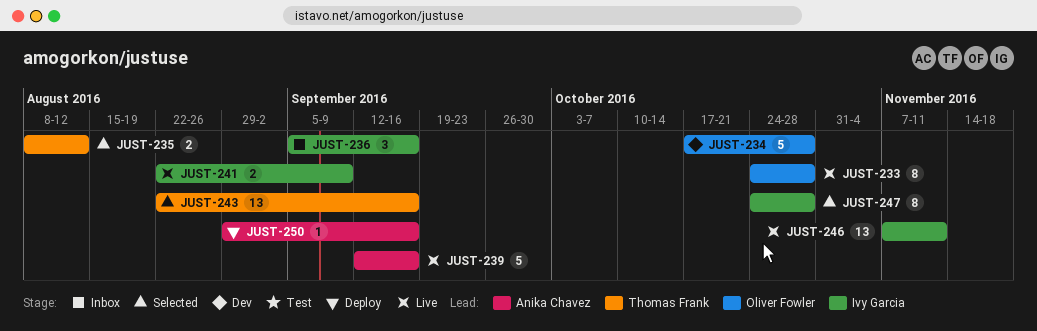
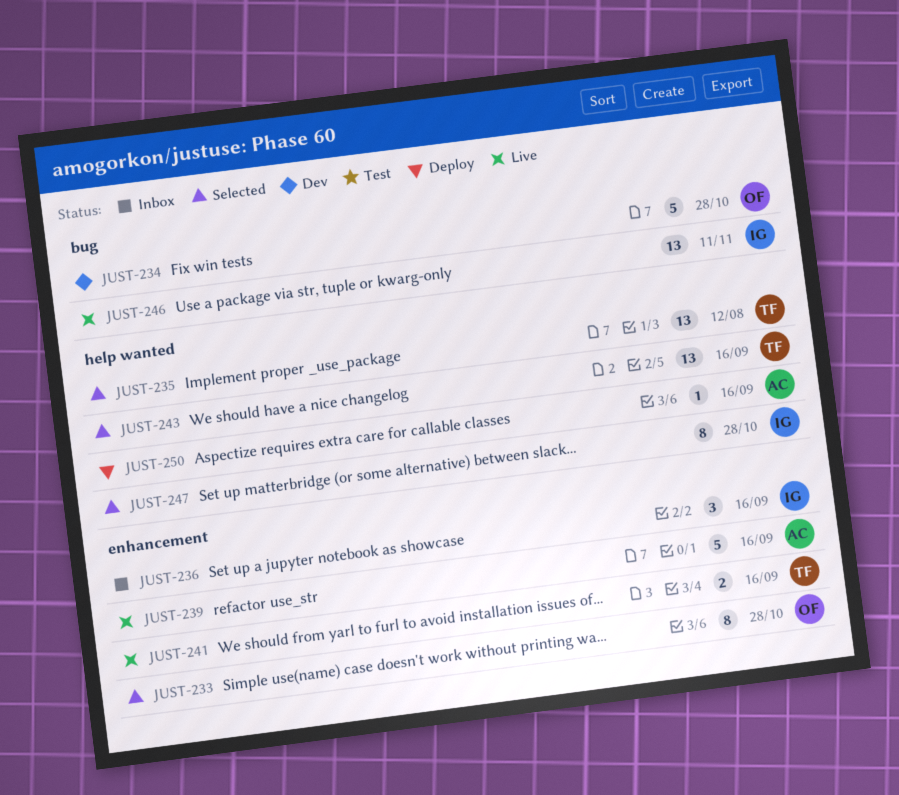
JUST-233, status: Live -> Selected
JUST-235, estimate: 2 -> 13
JUST-241, owner: Ivy Garcia -> Thomas Frank
JUST-241, due: Sep 9 -> Sep 16

